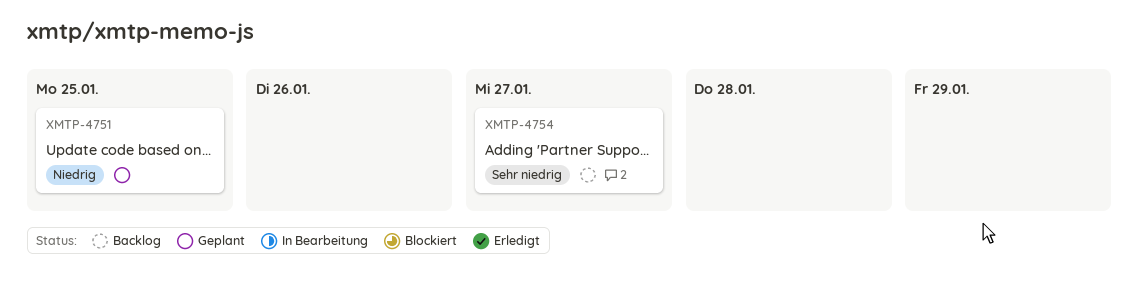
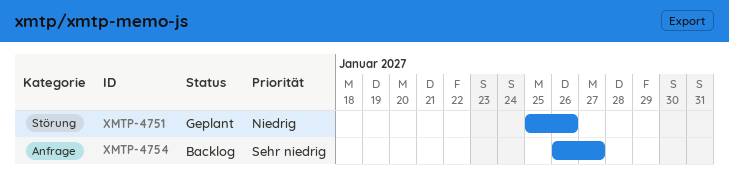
XMTP-4751, due: Jan 25 -> Jan 26

